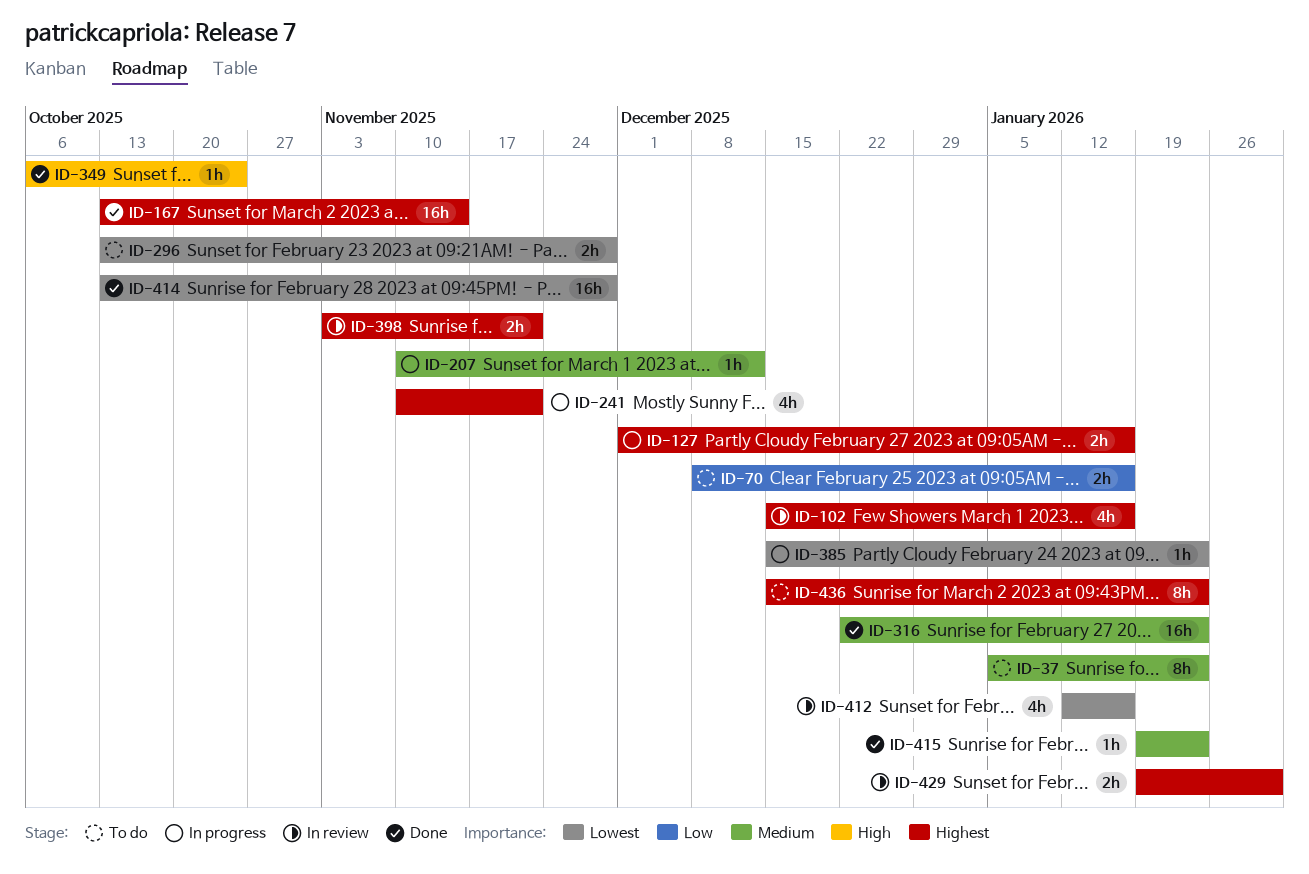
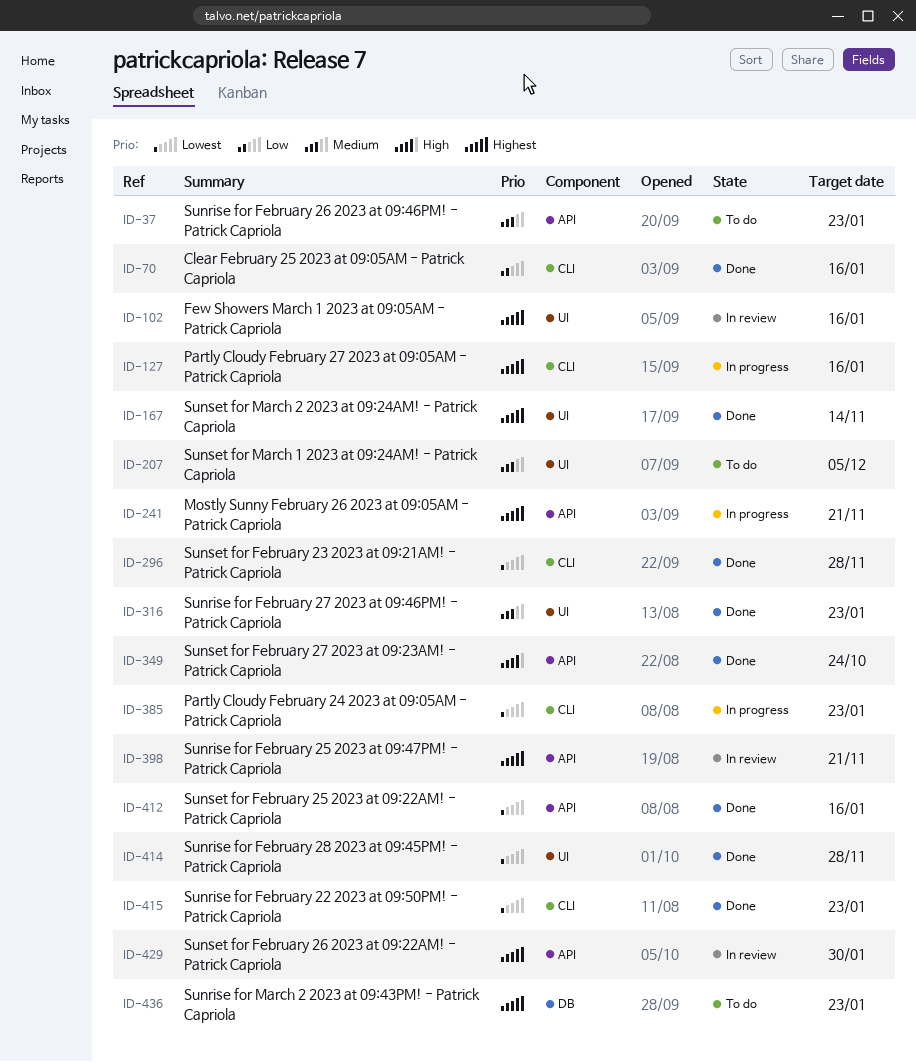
ID-70, status: To do -> Done
ID-207, status: In progress -> To do
ID-207, due: Dec 12 -> Dec 5
ID-296, status: To do -> Done
ID-412, status: In review -> Done
ID-415, priority: Medium -> Lowest

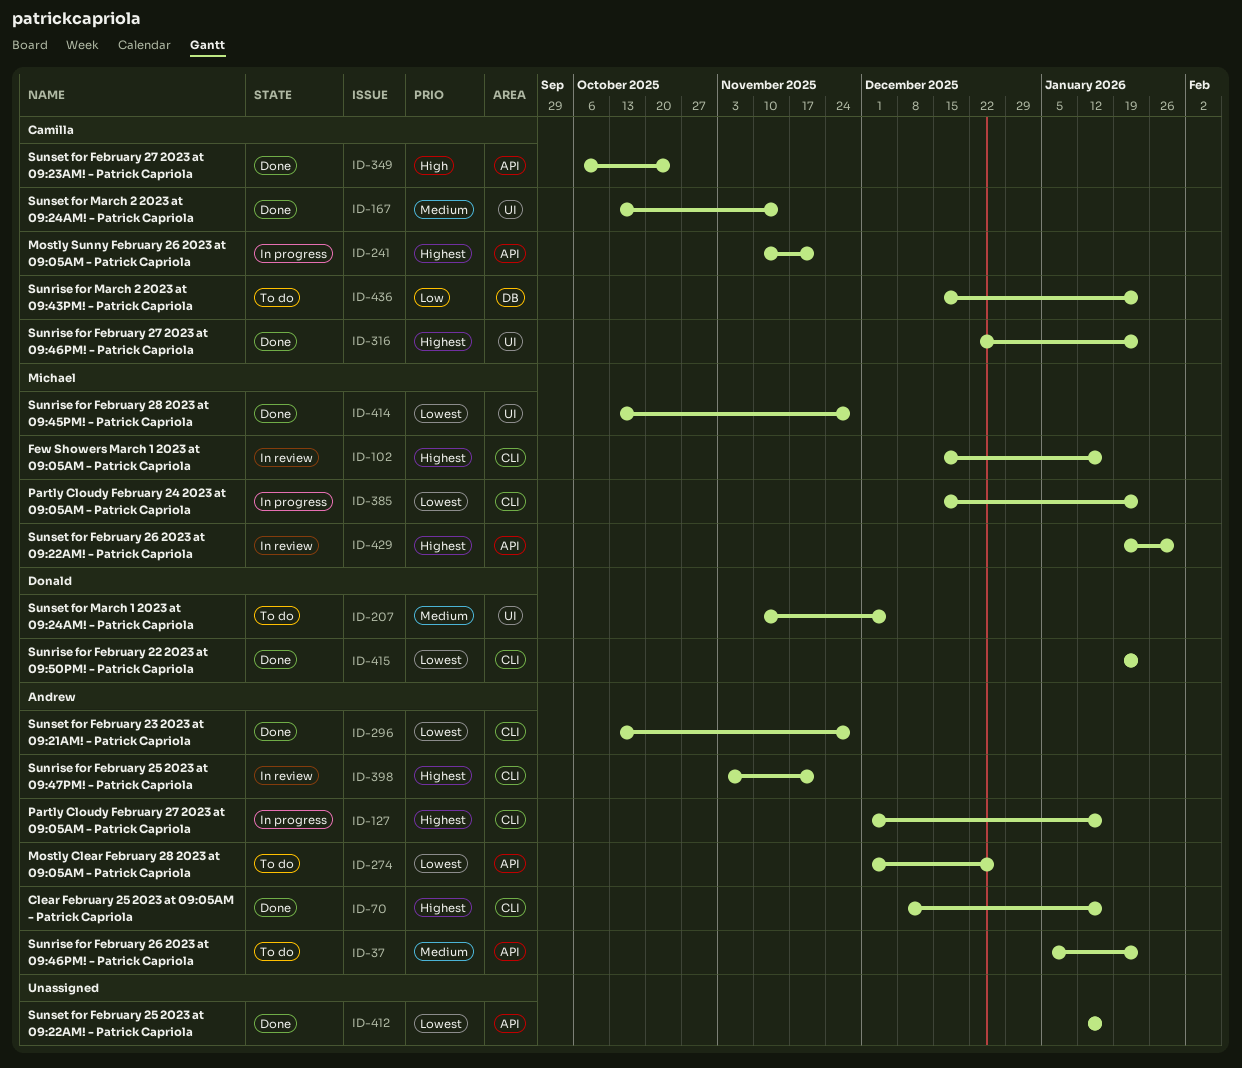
ID-70, priority: Low -> Highest
ID-102, label: UI -> CLI
ID-167, priority: Highest -> Medium
ID-274: none -> present
ID-316, priority: Medium -> Highest
ID-398, label: API -> CLI
ID-436, priority: Highest -> Low

